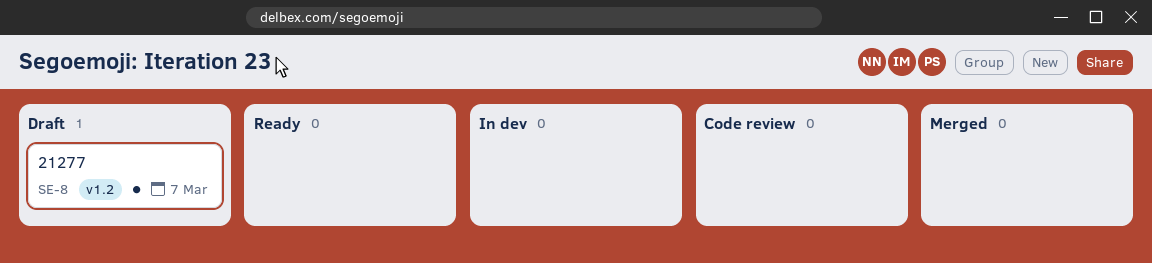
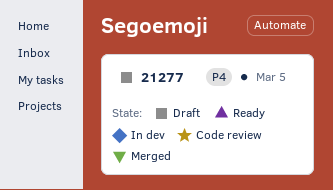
21277, due: Mar 7 -> Mar 5

